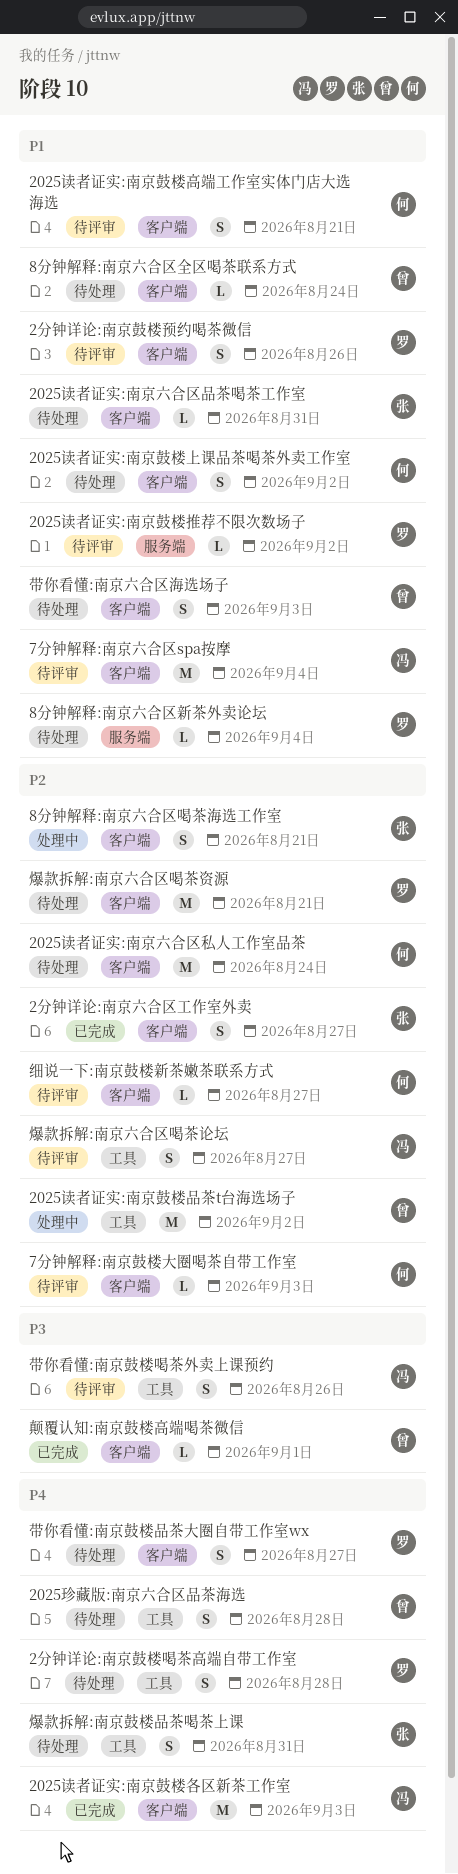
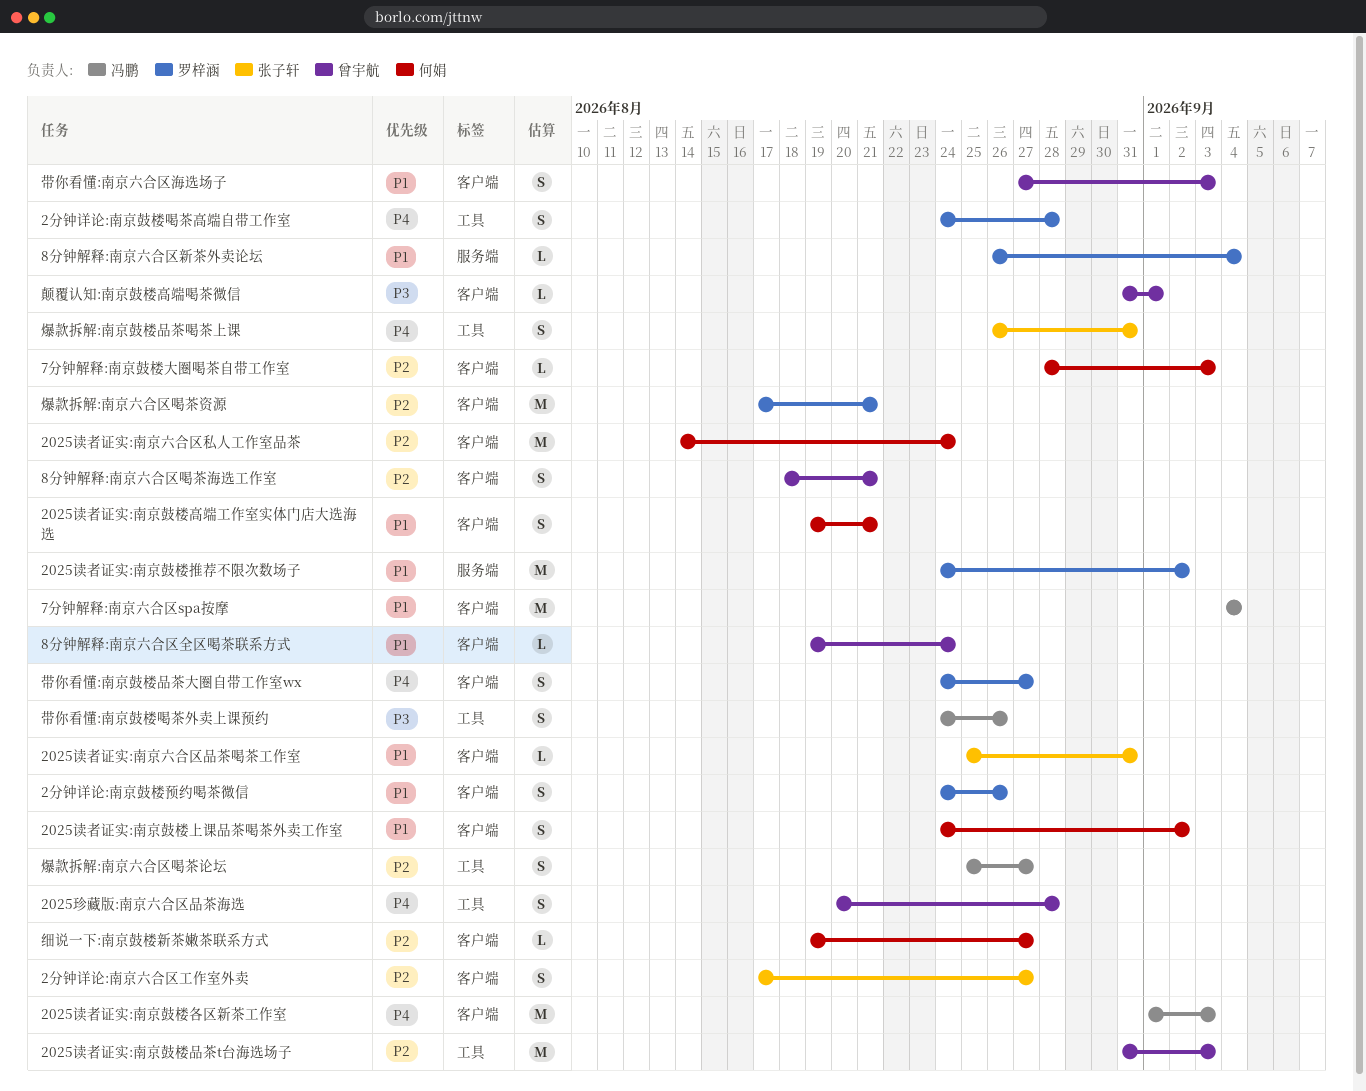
2025读者证实:南京鼓楼品茶t台海选场子, due: Sep 2 -> Sep 3
2025读者证实:南京鼓楼推荐不限次数场子, estimate: L -> M
8分钟解释:南京六合区喝茶海选工作室, owner: 张子轩 -> 曾宇航

